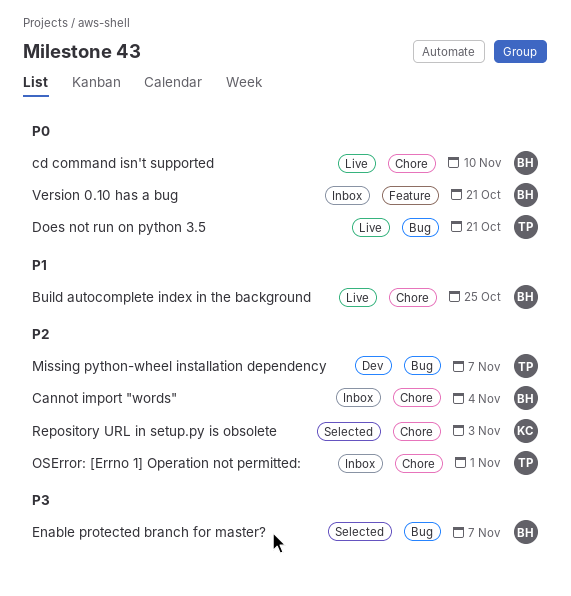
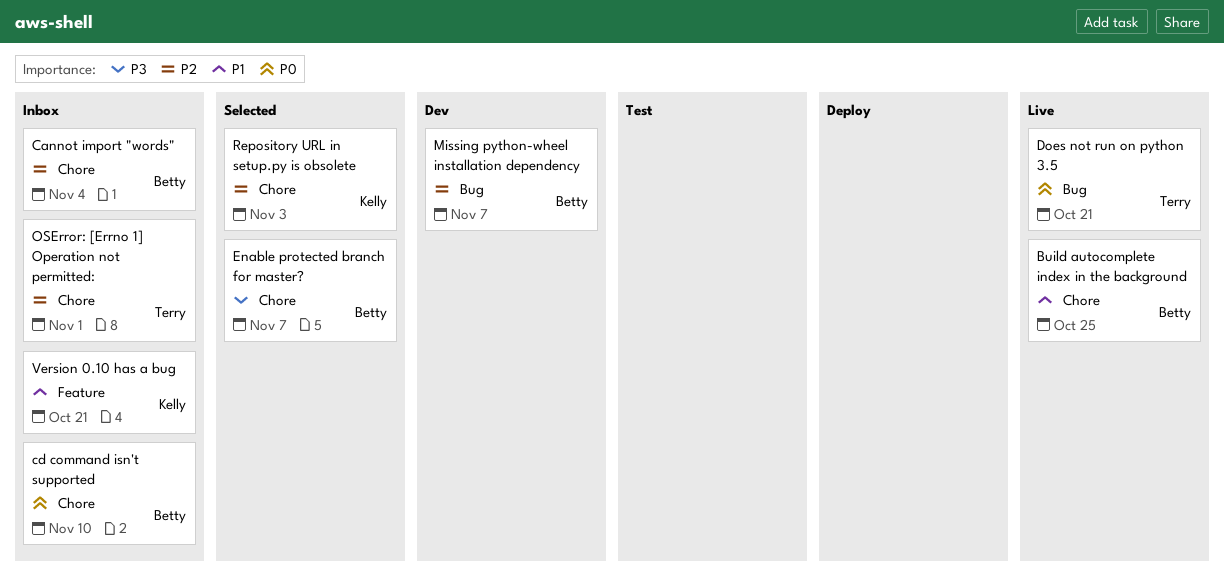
cd command isn't supported, status: Live -> Inbox
Enable protected branch for master?, label: Bug -> Chore
Missing python-wheel installation dependency, owner: Terry -> Betty
Version 0.10 has a bug, owner: Betty -> Kelly
Version 0.10 has a bug, priority: P0 -> P1

